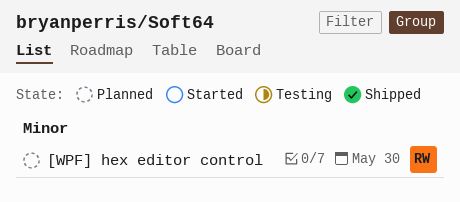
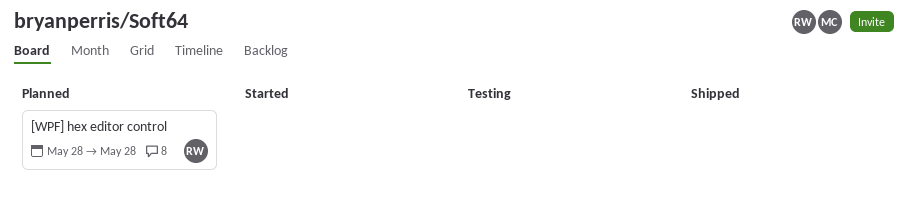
[WPF] hex editor control, due: May 30 -> May 28

